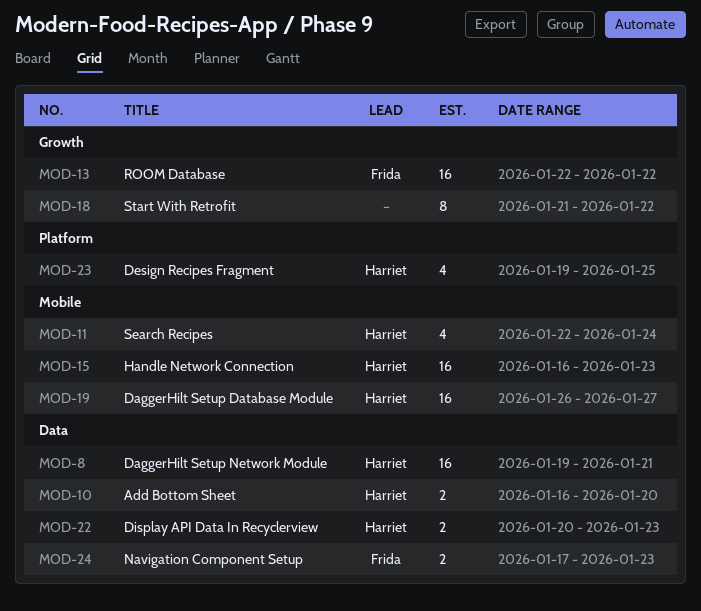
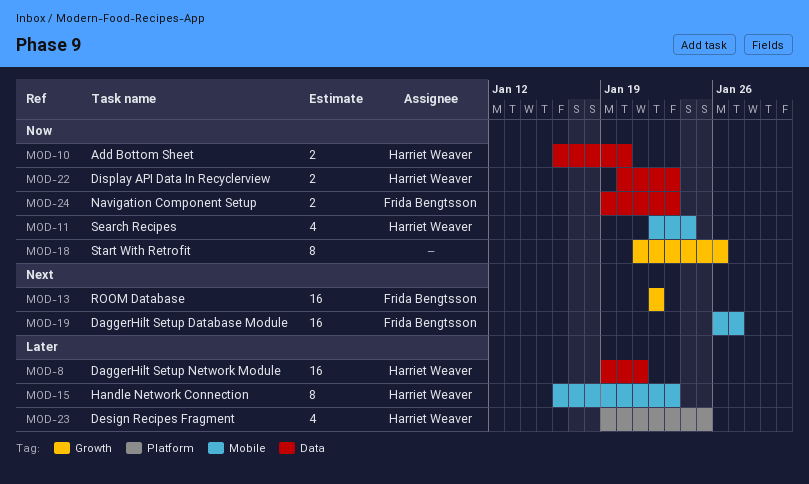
MOD-15, estimate: 16 -> 8
MOD-18, due: Jan 22 -> Jan 26
MOD-19, owner: Harriet Weaver -> Frida Bengtsson
MOD-24, start: Jan 17 -> Jan 19

